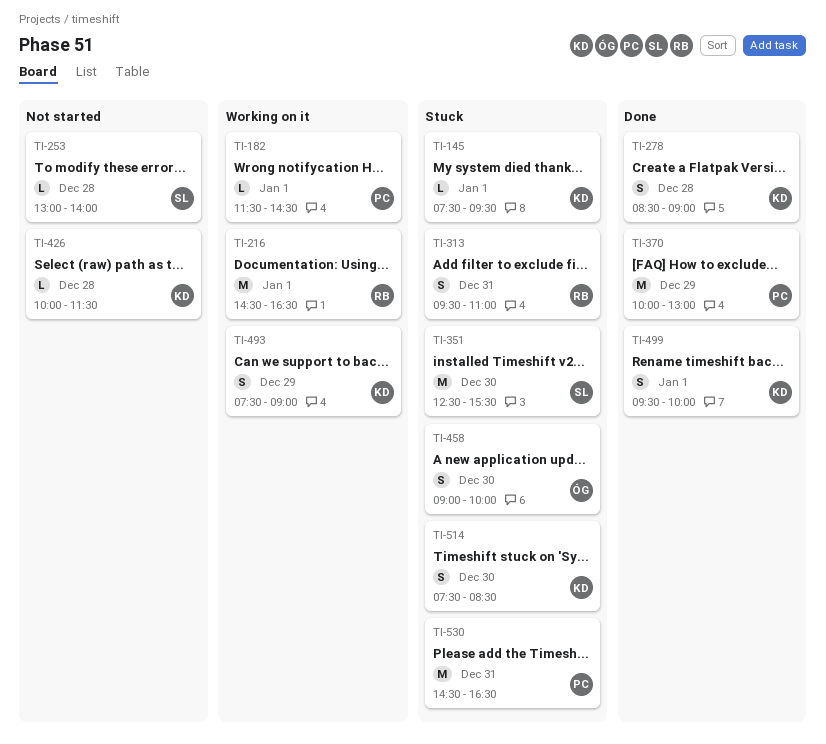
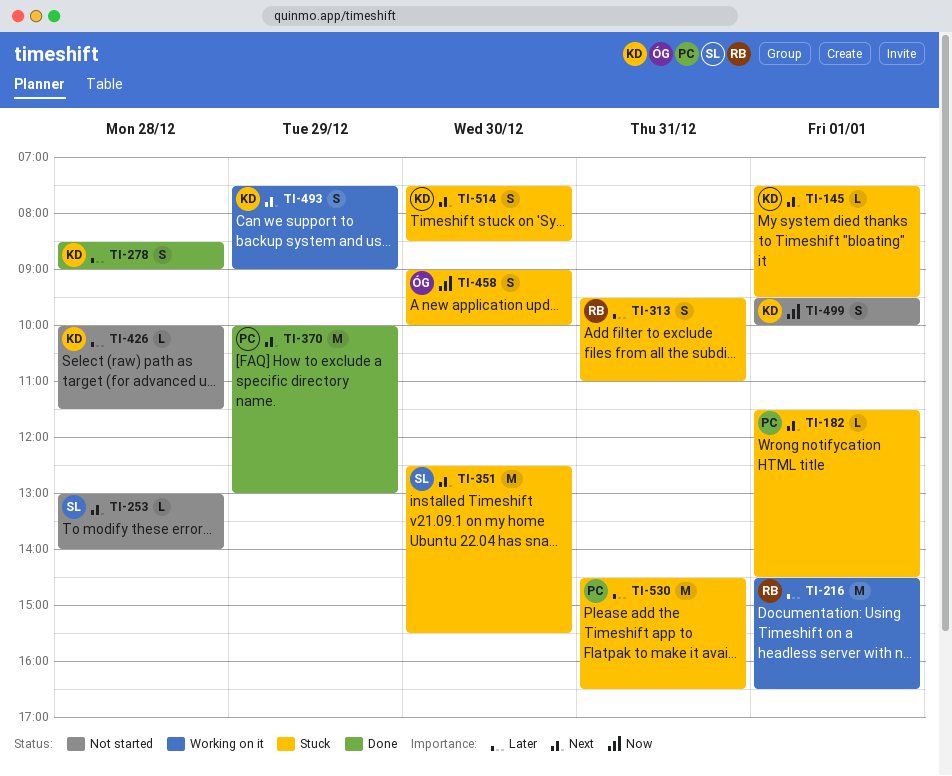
TI-182, status: Working on it -> Stuck
TI-499, status: Done -> Not started

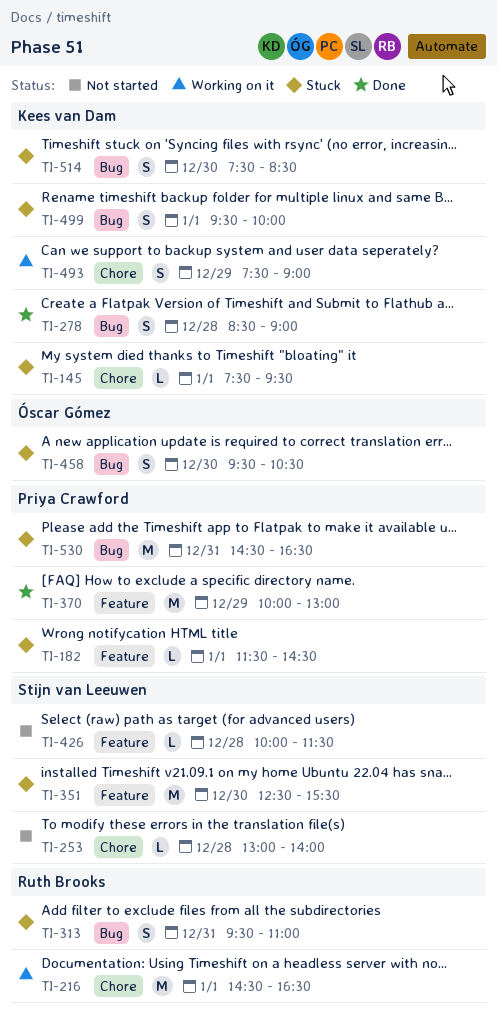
TI-426, owner: Kees van Dam -> Stijn van Leeuwen
TI-458, begins: 09:00 -> 09:30
TI-458, ends: 10:00 -> 10:30
TI-499, status: Not started -> Stuck

